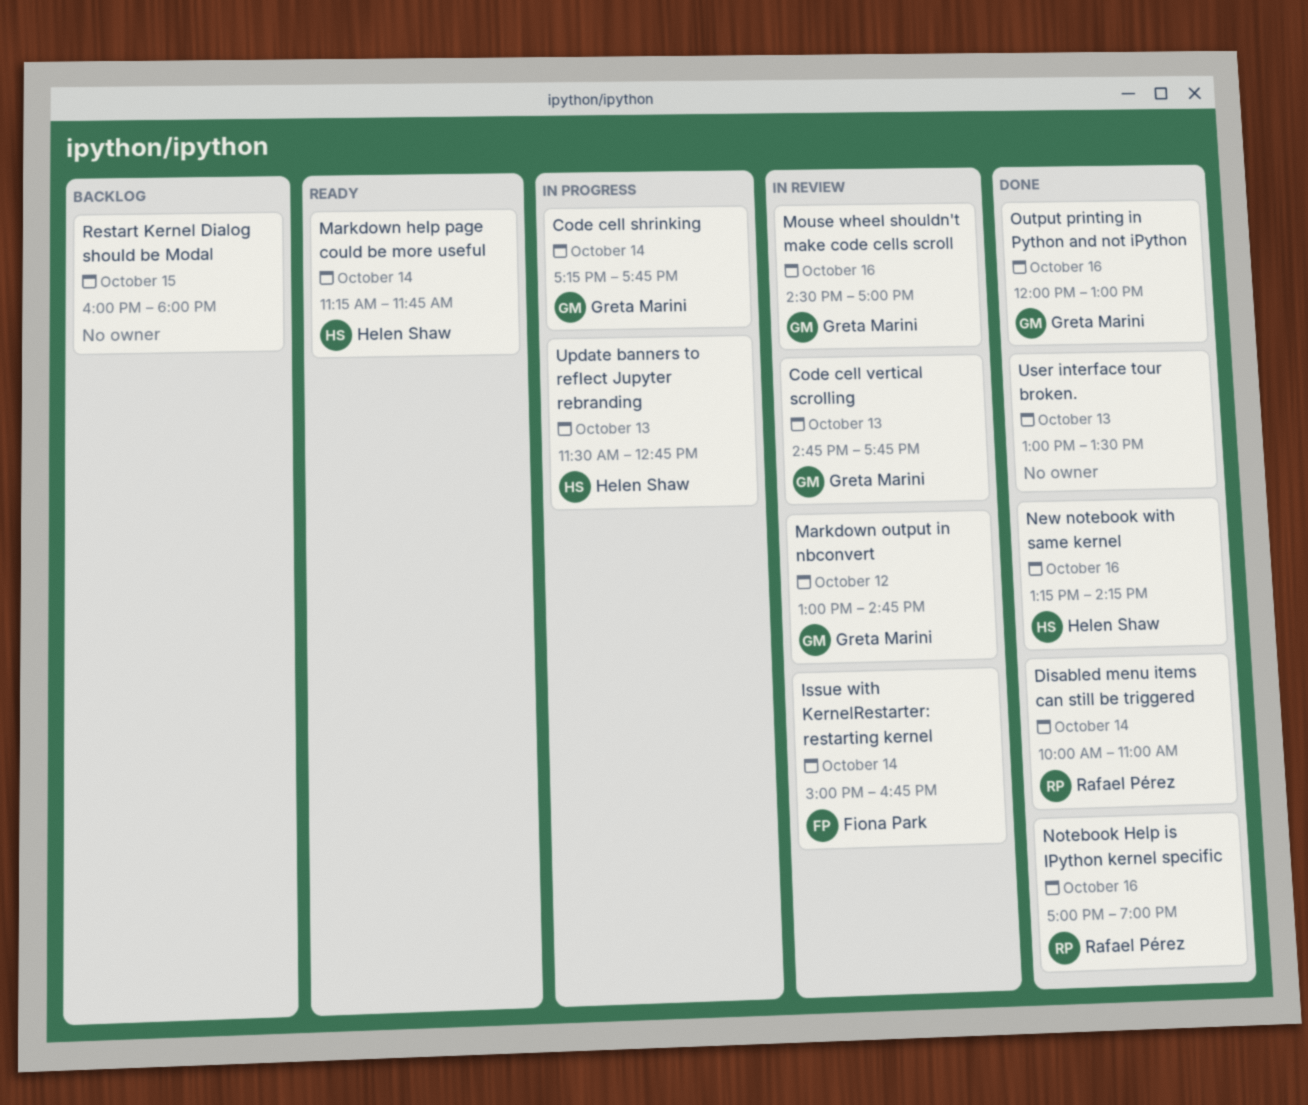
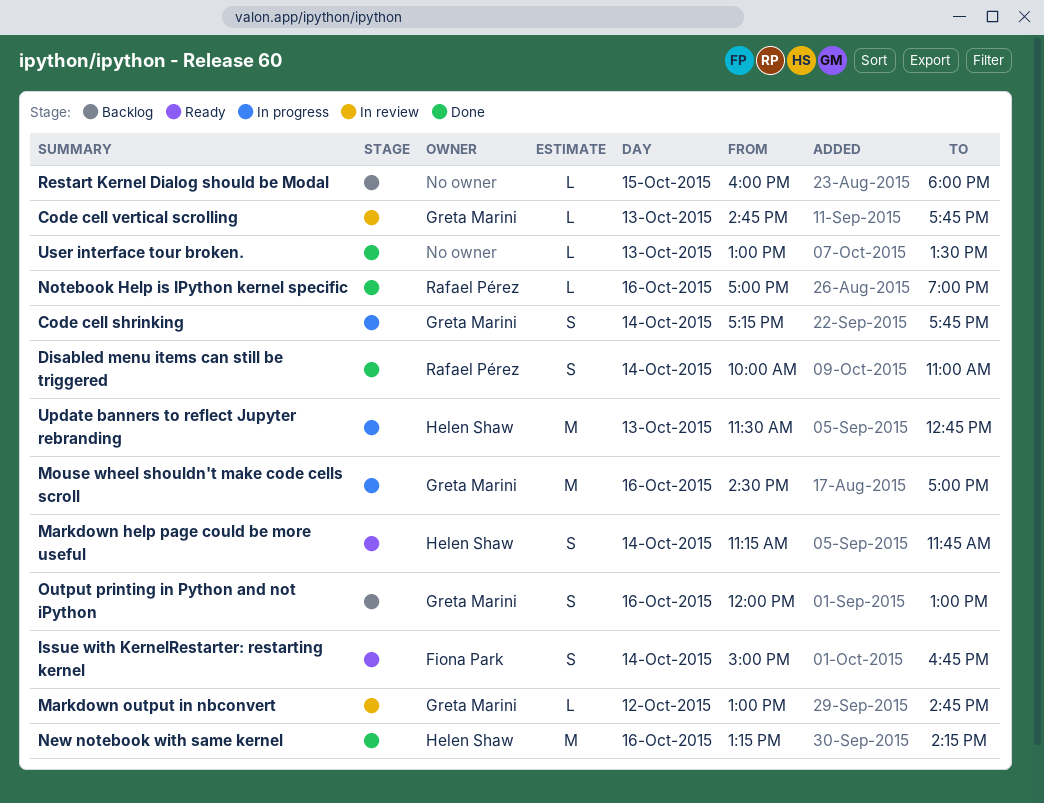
Issue with KernelRestarter: restarting kernel, status: In review -> Ready
Mouse wheel shouldn't make code cells scroll, status: In review -> In progress
Output printing in Python and not iPython, status: Done -> Backlog

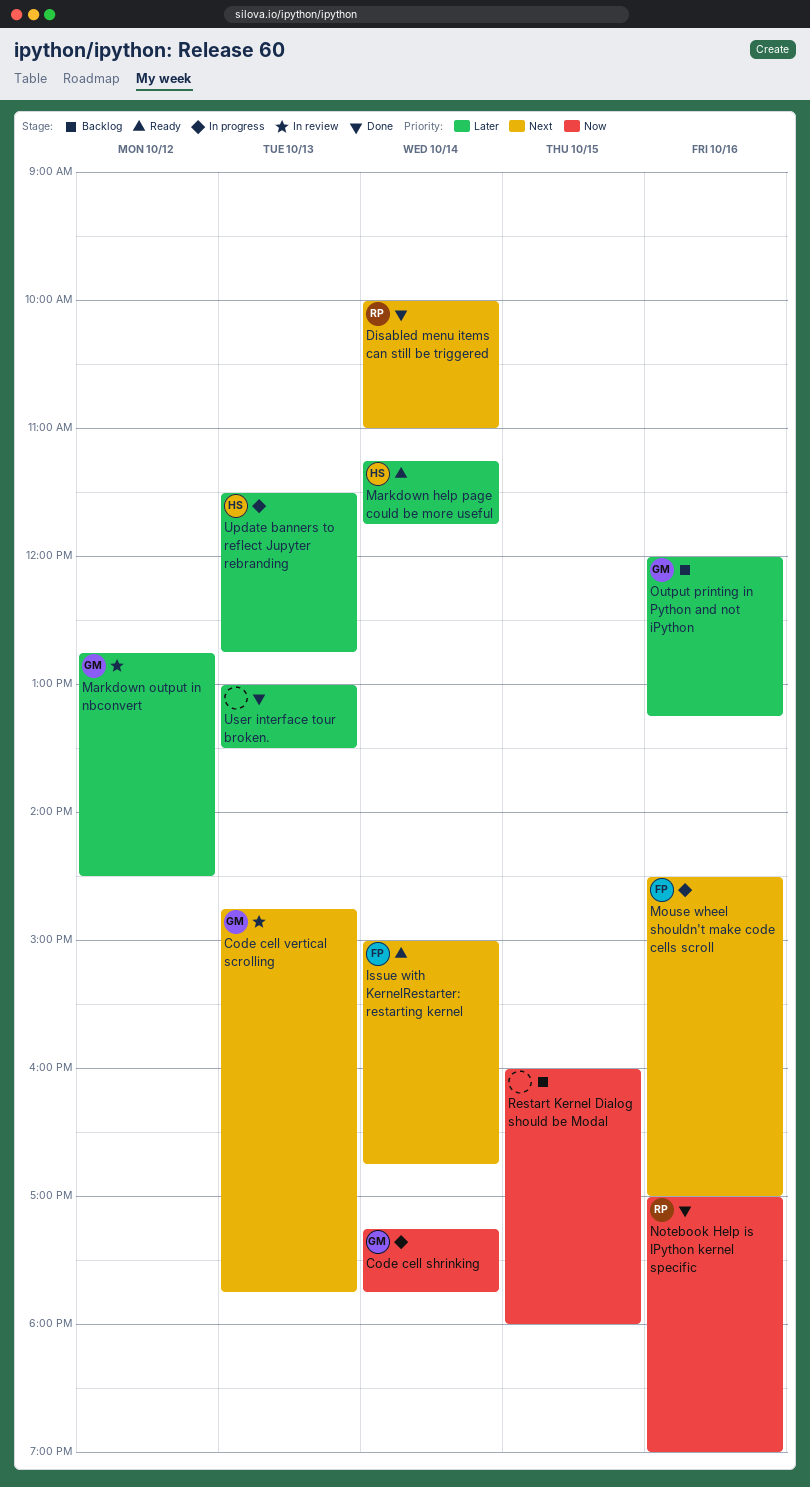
Markdown output in nbconvert, begins: 13:00 -> 12:45
Markdown output in nbconvert, ends: 14:45 -> 14:30
Mouse wheel shouldn't make code cells scroll, owner: Greta Marini -> Fiona Park
New notebook with same kernel: present -> none
Output printing in Python and not iPython, ends: 13:00 -> 13:15

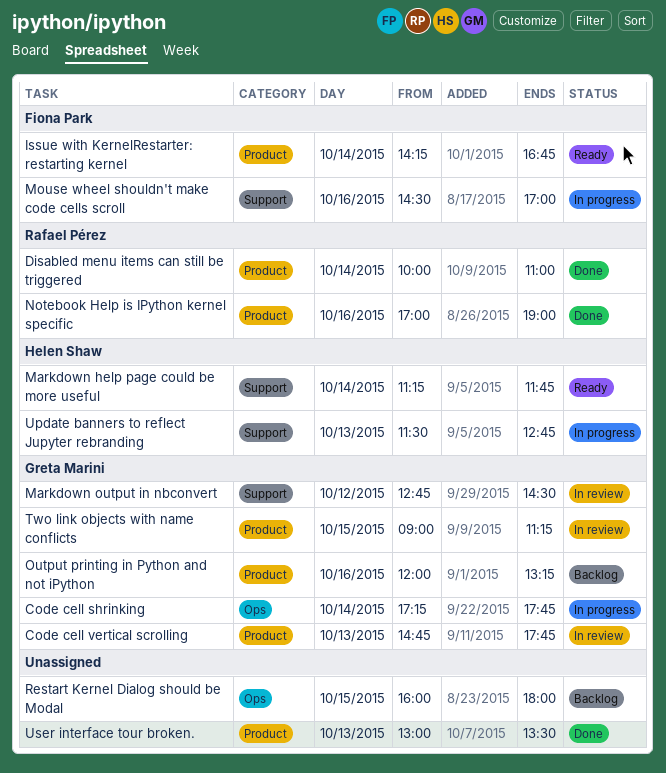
Issue with KernelRestarter: restarting kernel, begins: 15:00 -> 14:15
Two link objects with name conflicts: none -> present

